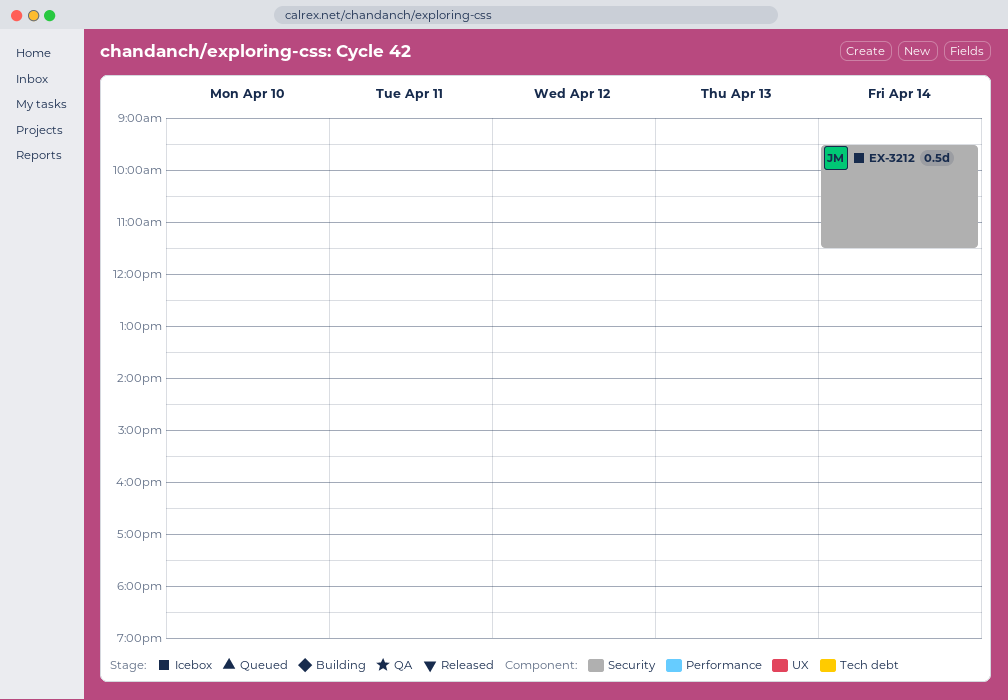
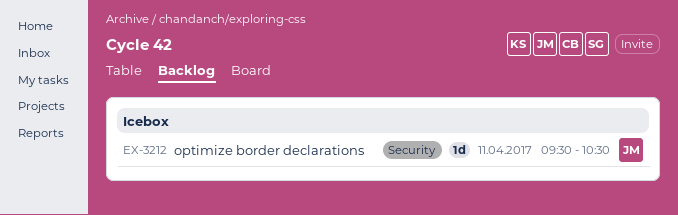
EX-3212, estimate: 0.5d -> 1d
EX-3212, day: Apr 14 -> Apr 11
EX-3212, ends: 11:30 -> 10:30

